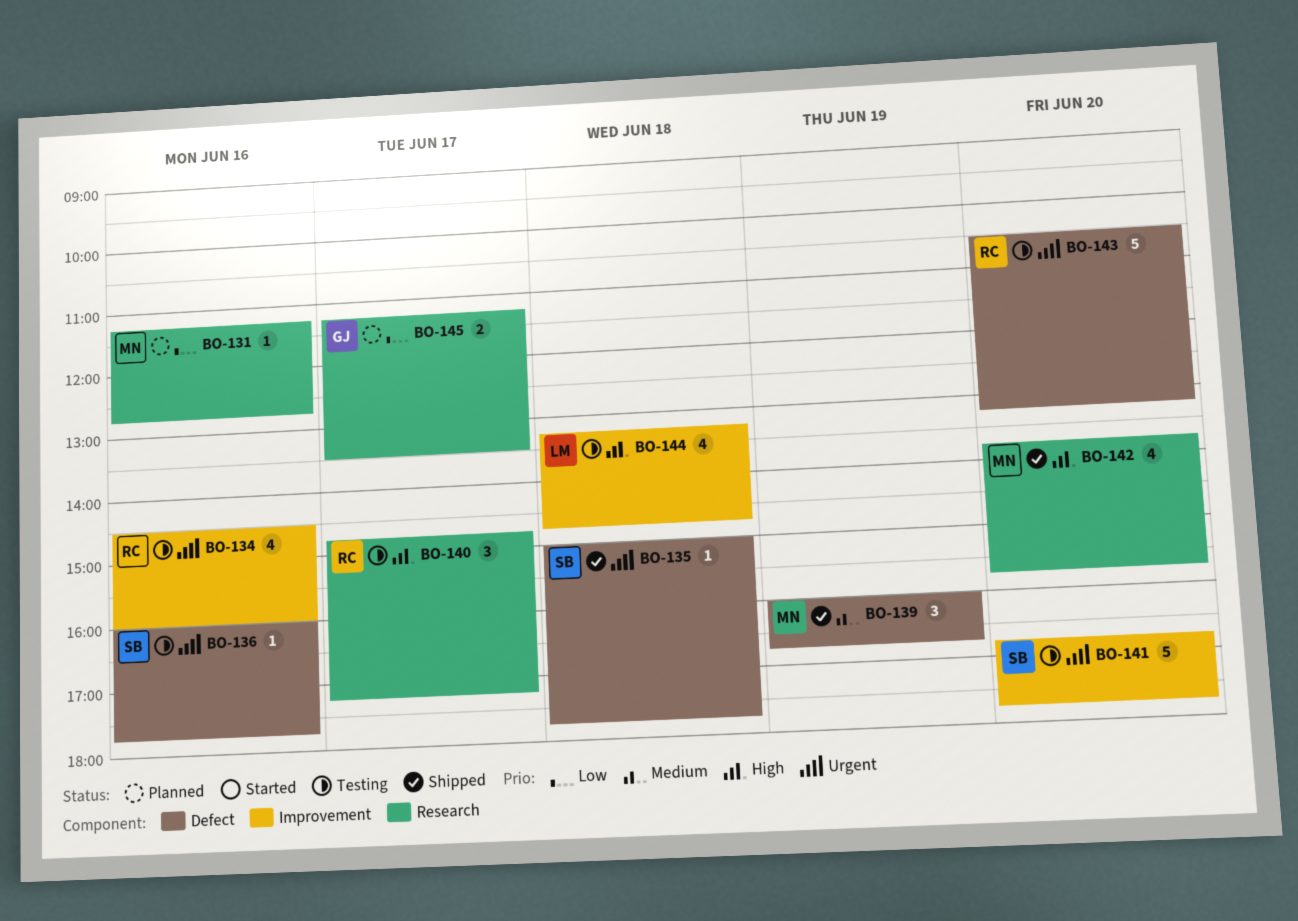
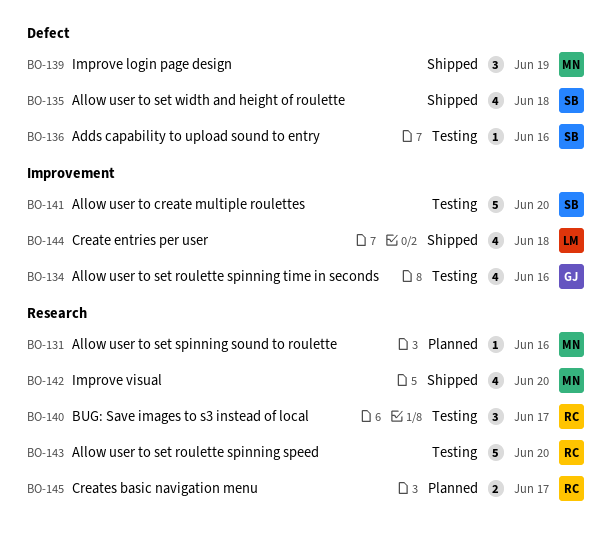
BO-134, owner: RC -> GJ
BO-135, estimate: 1 -> 4
BO-143, label: Defect -> Research
BO-144, status: Testing -> Shipped
BO-145, owner: GJ -> RC

